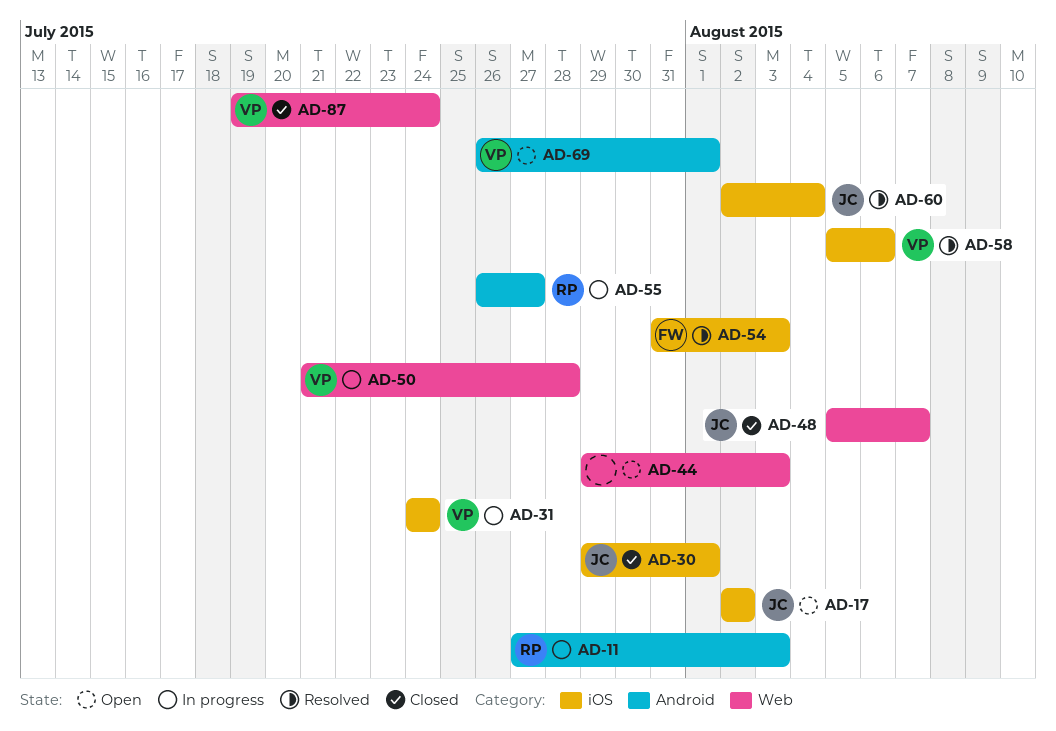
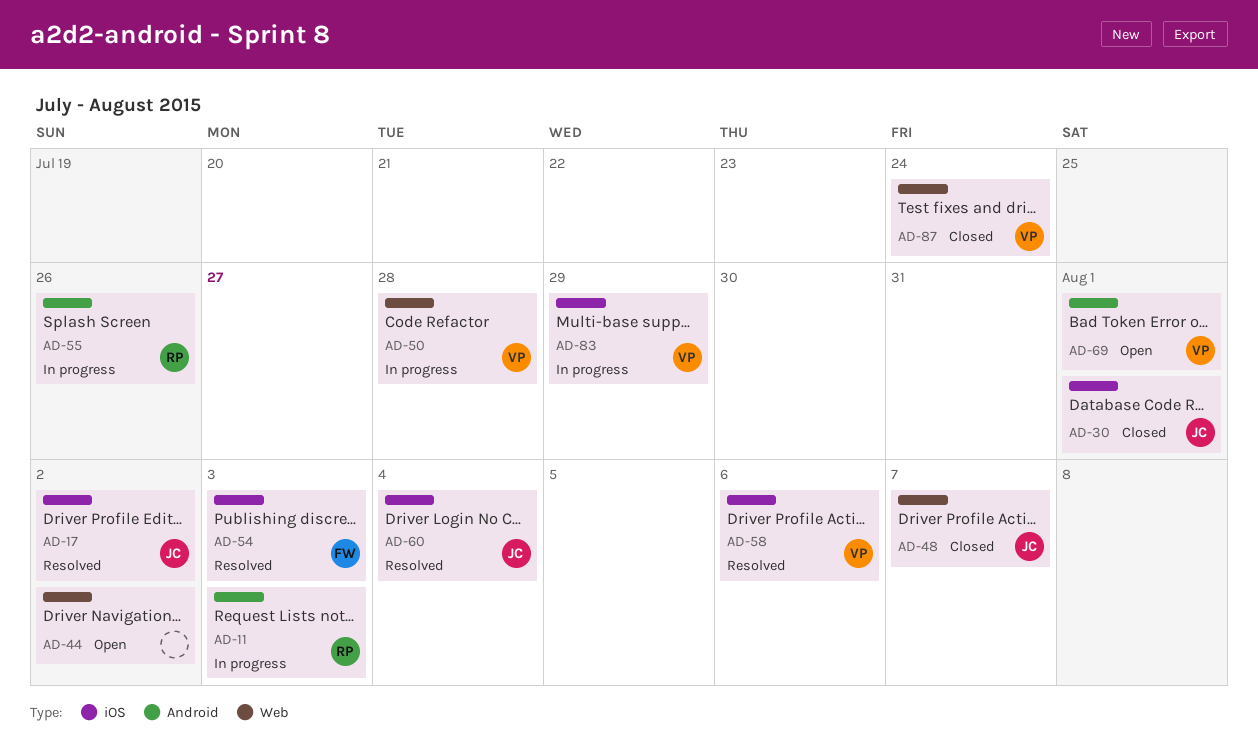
AD-17, status: Open -> Resolved
AD-31: present -> none
AD-44, due: Aug 3 -> Aug 2
AD-55, due: Jul 27 -> Jul 26
AD-83: none -> present

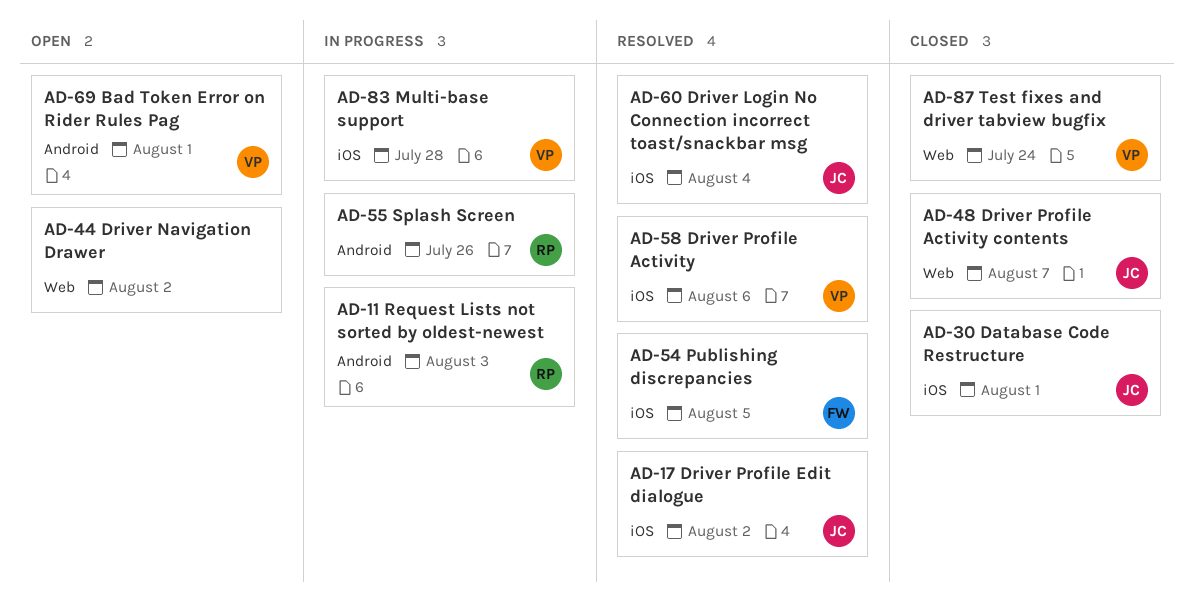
AD-50: present -> none
AD-54, due: Aug 3 -> Aug 5
AD-83, due: Jul 29 -> Jul 28

